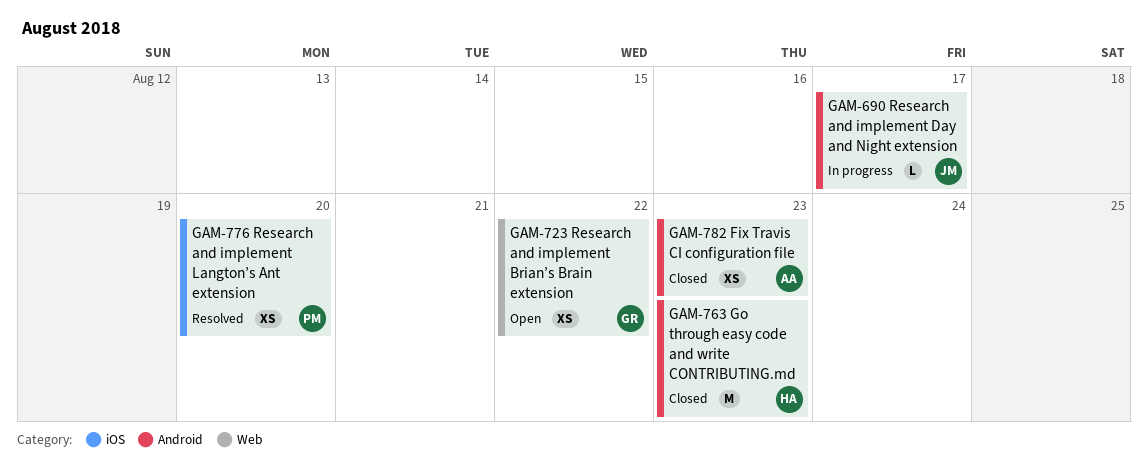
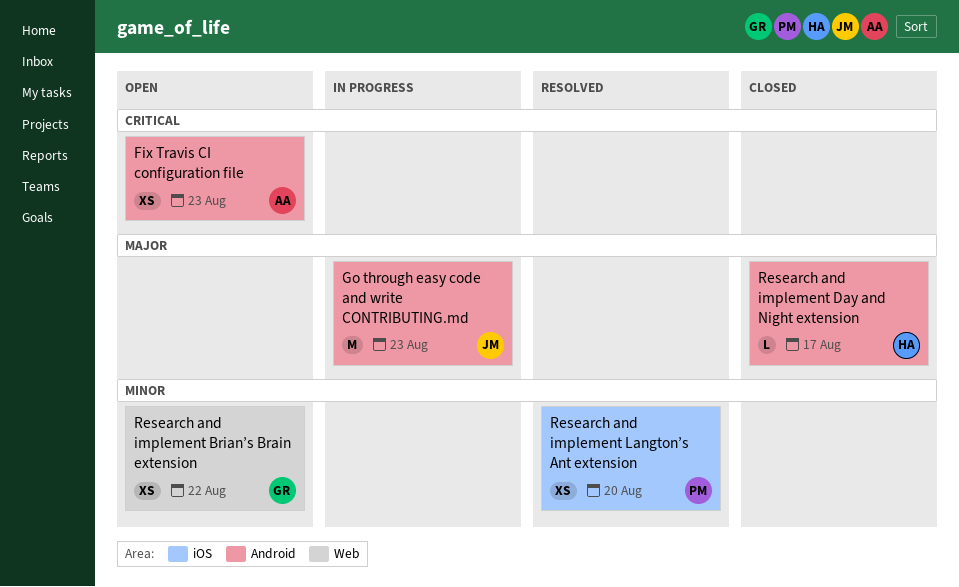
Fix Travis CI configuration file, status: Closed -> Open
Go through easy code and write CONTRIBUTING.md, status: Closed -> In progress
Go through easy code and write CONTRIBUTING.md, owner: HA -> JM
Research and implement Day and Night extension, status: In progress -> Closed
Research and implement Day and Night extension, owner: JM -> HA

